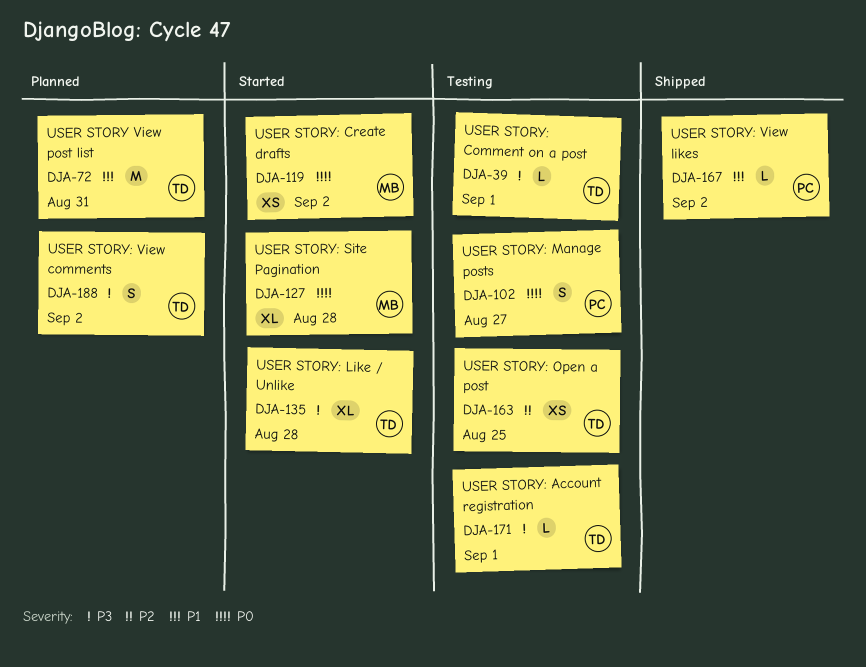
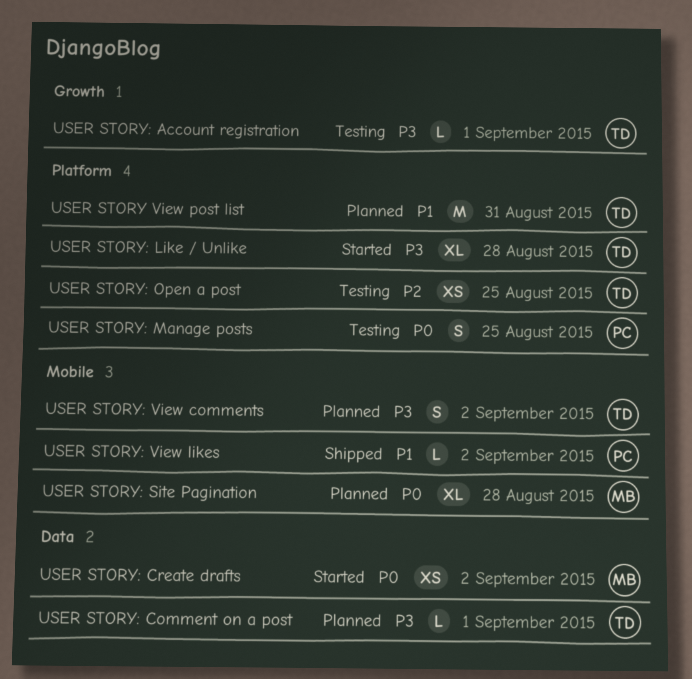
USER STORY: Comment on a post, status: Testing -> Planned
USER STORY: Manage posts, due: Aug 27 -> Aug 25
USER STORY: Site Pagination, status: Started -> Planned

